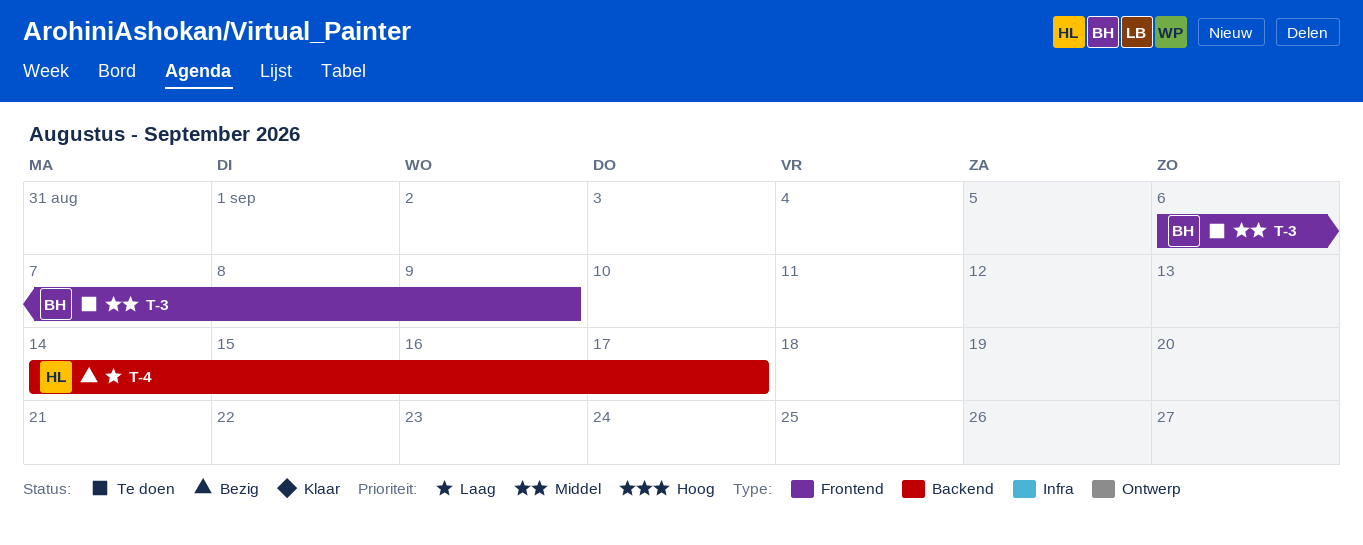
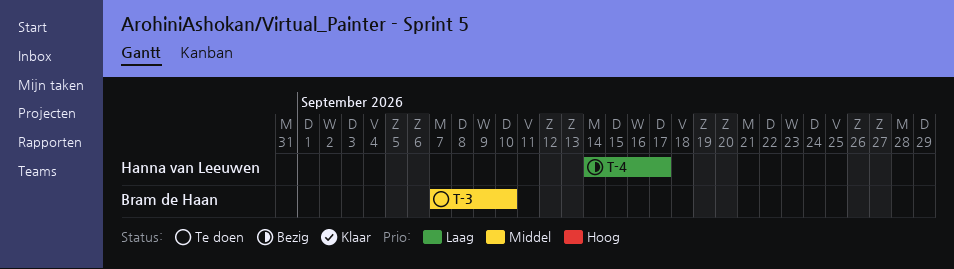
T-3, start: Sep 6 -> Sep 7
T-3, due: Sep 9 -> Sep 10

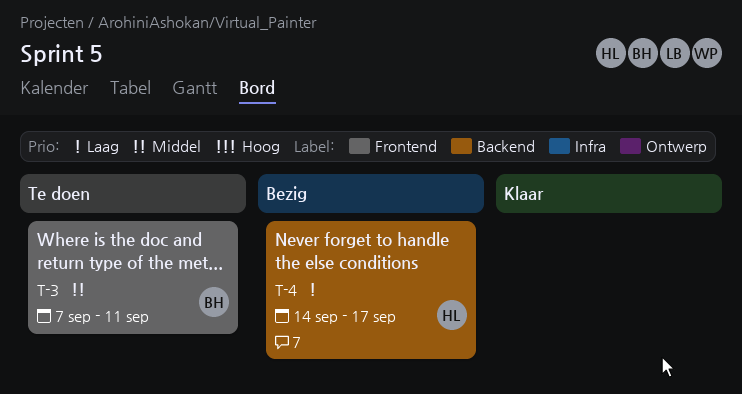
T-3, due: Sep 10 -> Sep 11

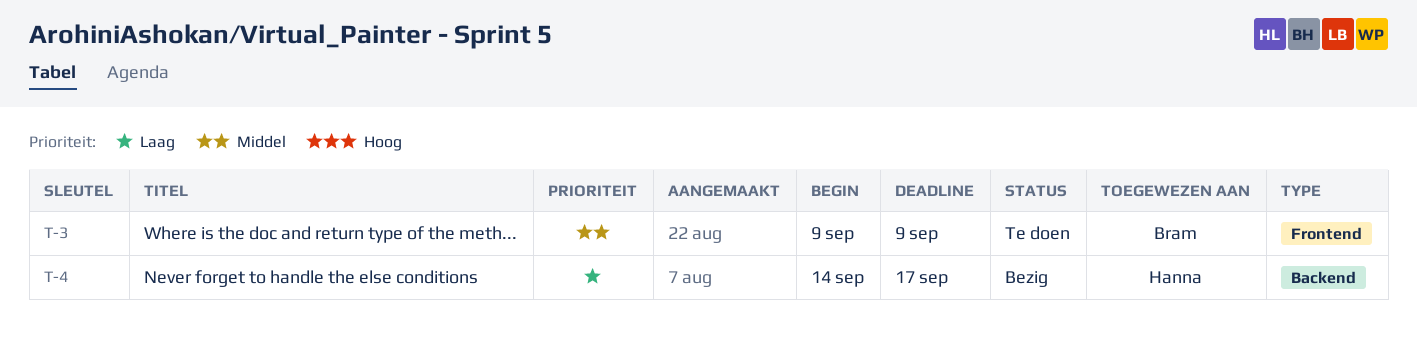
T-3, start: Sep 7 -> Sep 9
T-3, due: Sep 11 -> Sep 9

